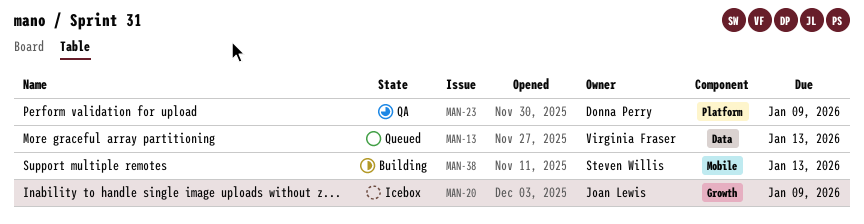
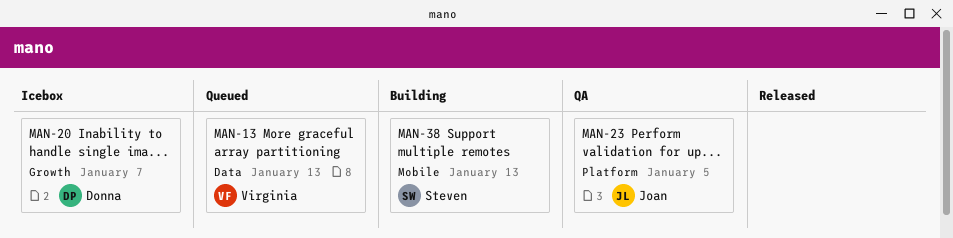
MAN-20, owner: Joan Lewis -> Donna Perry
MAN-20, due: Jan 9 -> Jan 7
MAN-23, owner: Donna Perry -> Joan Lewis
MAN-23, due: Jan 9 -> Jan 5

